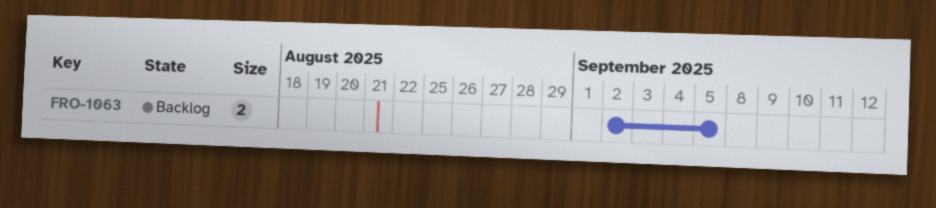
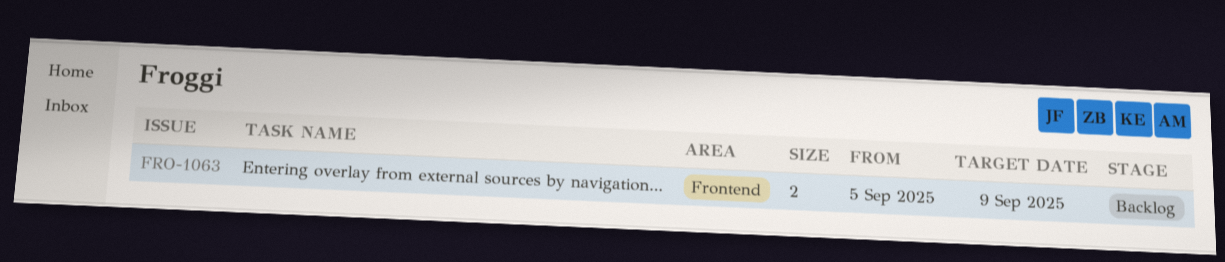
FRO-1063, start: Sep 2 -> Sep 5
FRO-1063, due: Sep 5 -> Sep 9

